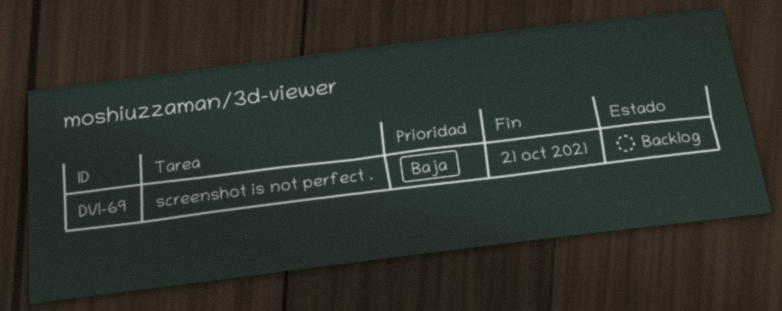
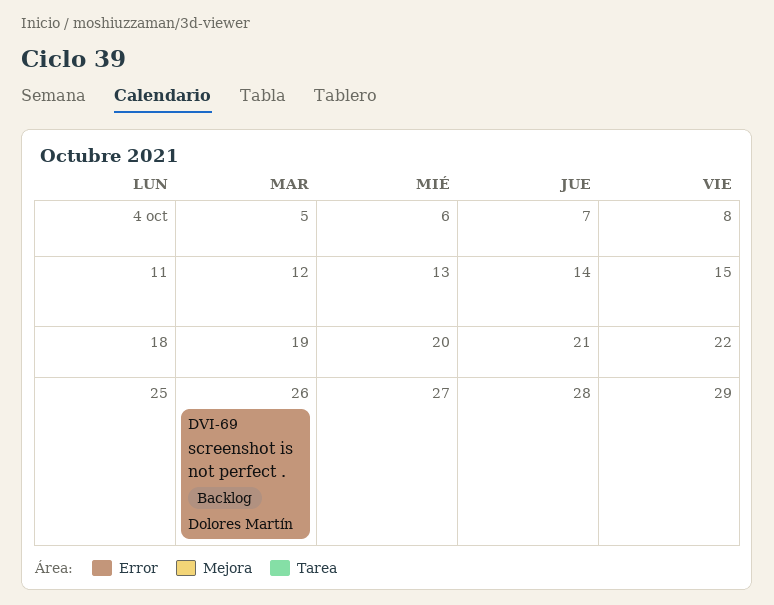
DVI-69, due: Oct 21 -> Oct 26

